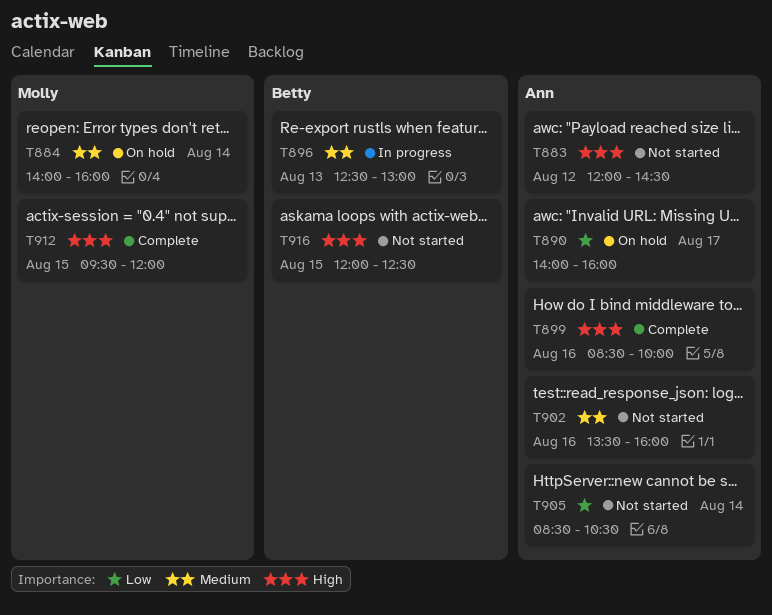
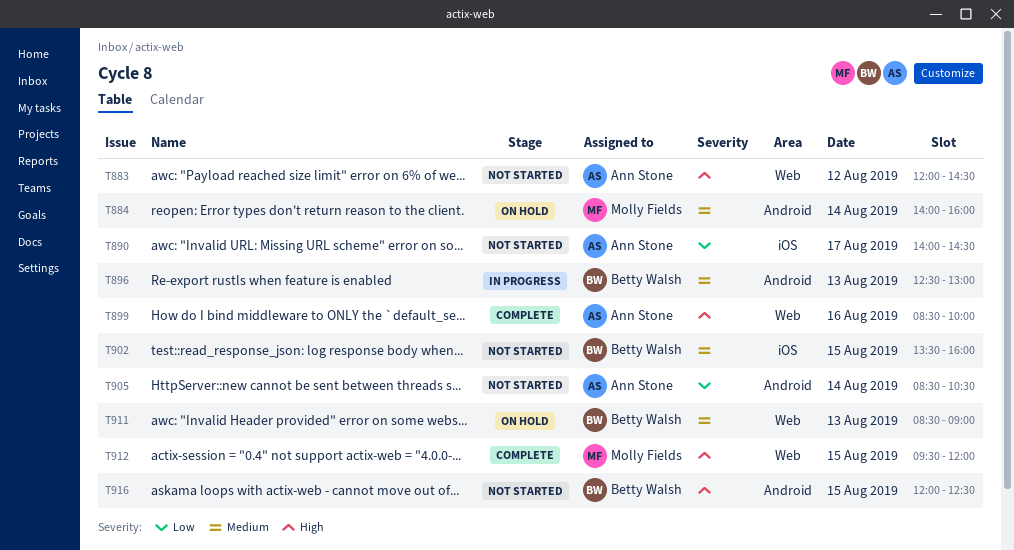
T890, status: On hold -> Not started
T890, ends: 16:00 -> 14:30
T902, owner: Ann Stone -> Betty Walsh
T902, day: Aug 16 -> Aug 15
T911: none -> present

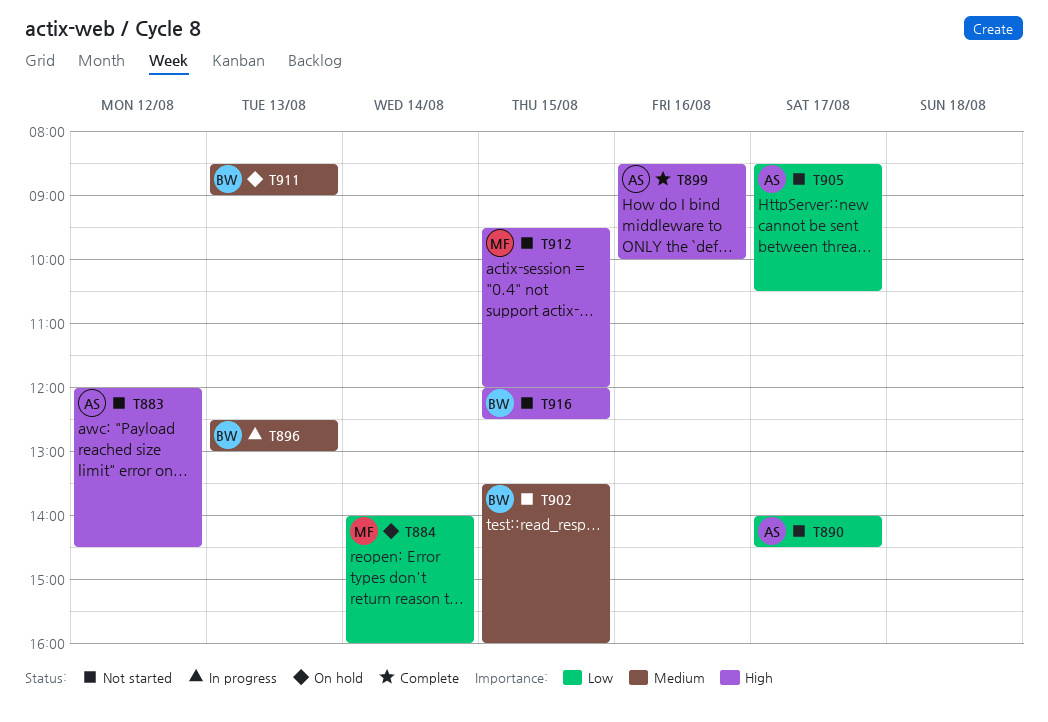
T884, priority: Medium -> Low
T905, day: Aug 14 -> Aug 17
T912, status: Complete -> Not started

